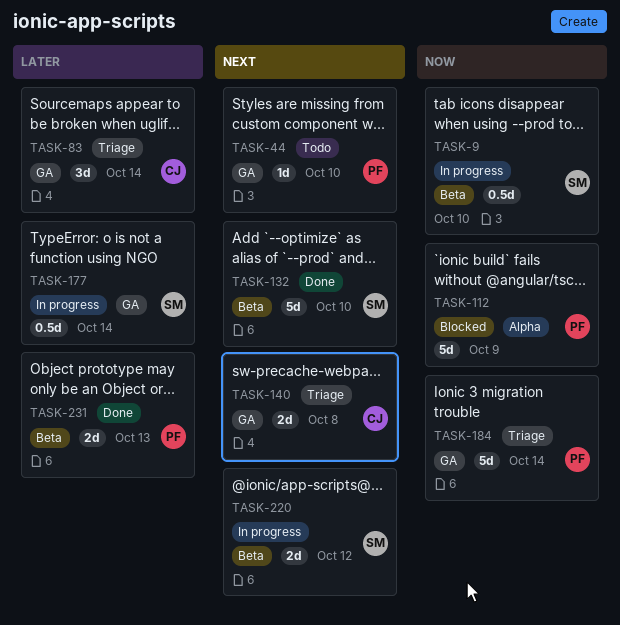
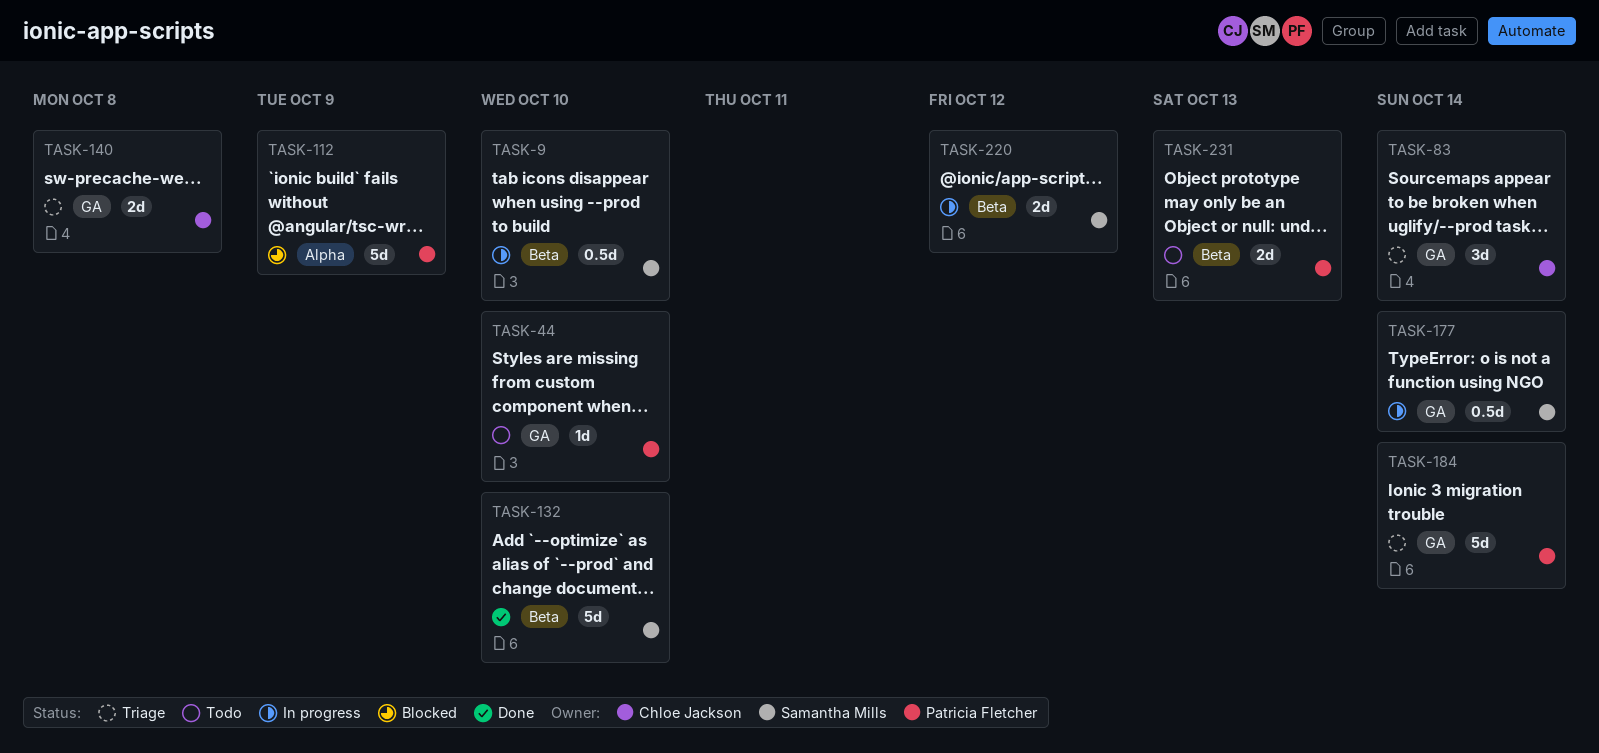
TASK-231, status: Done -> Todo

